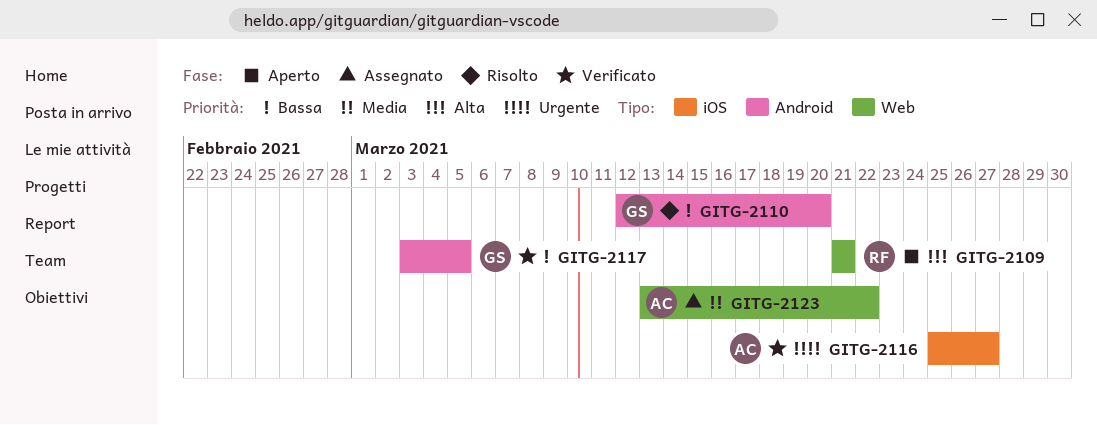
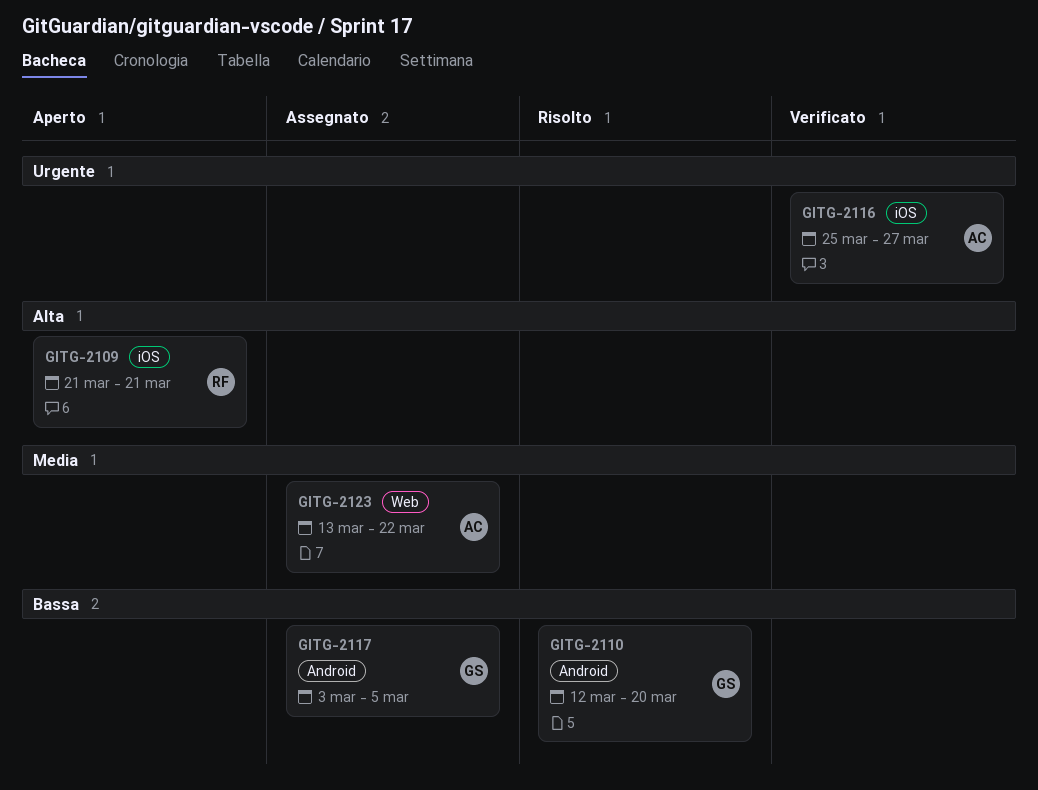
GITG-2109, label: Web -> iOS
GITG-2117, status: Verificato -> Assegnato

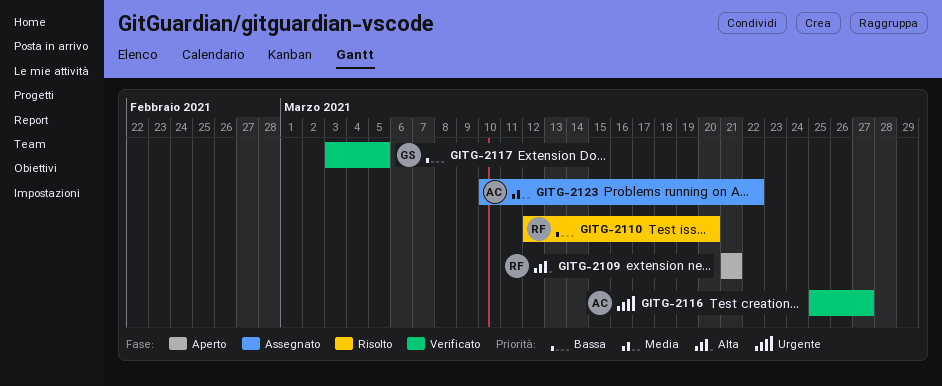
GITG-2110, owner: GS -> RF
GITG-2117, status: Assegnato -> Verificato
GITG-2123, start: Mar 13 -> Mar 10

